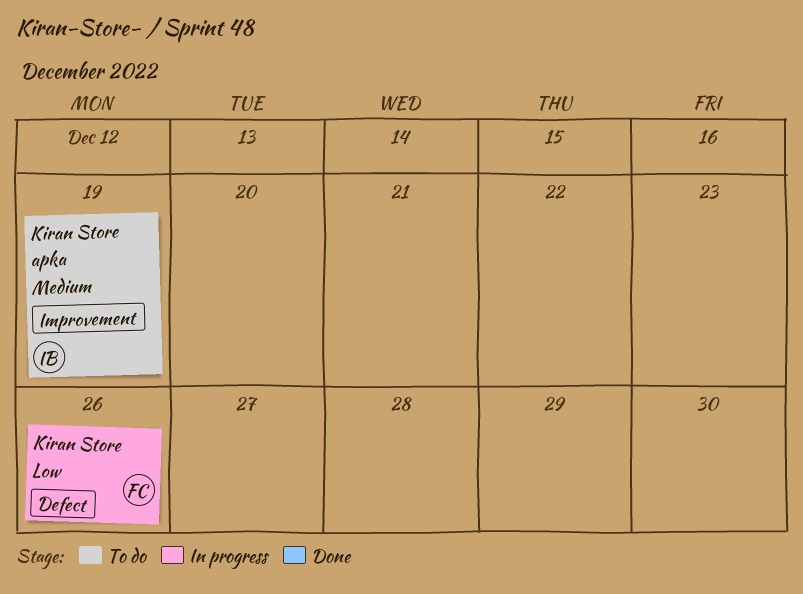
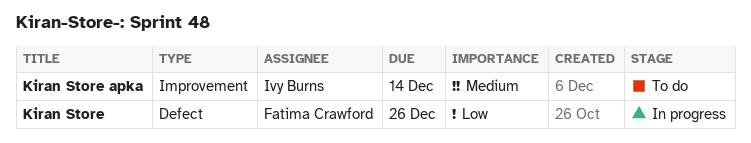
Kiran Store apka, due: Dec 19 -> Dec 14

